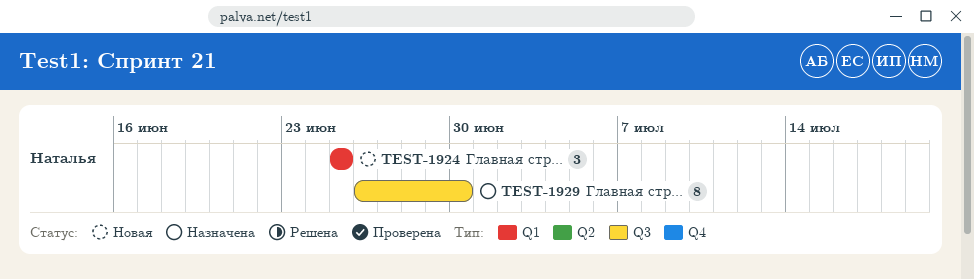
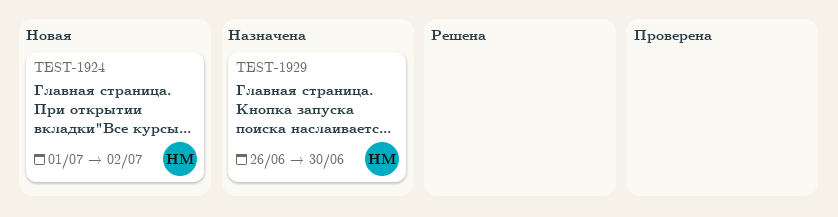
TEST-1924, start: Jun 25 -> Jul 1
TEST-1924, due: Jun 25 -> Jul 2

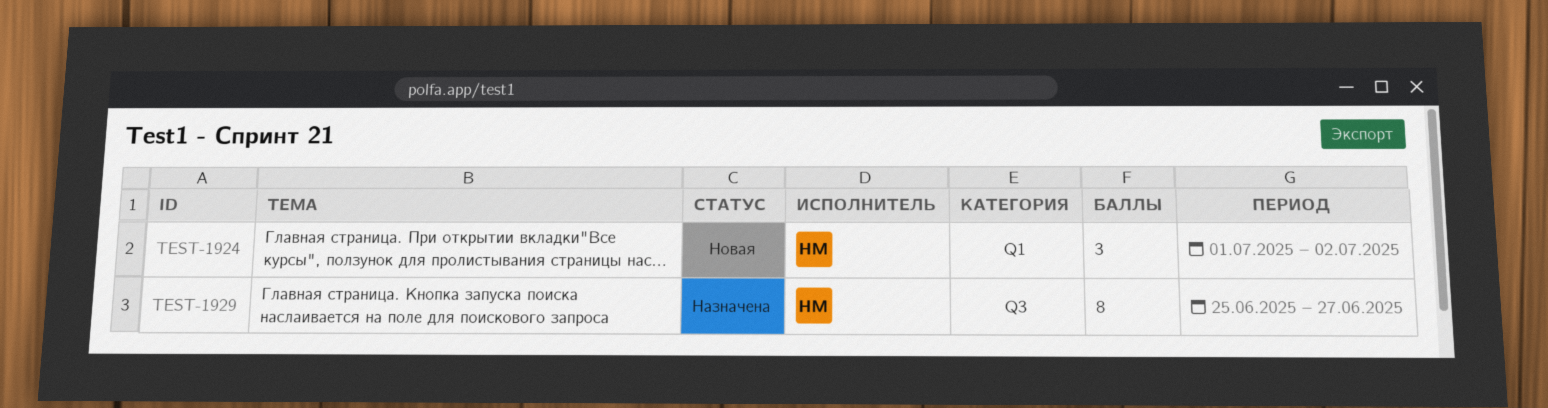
TEST-1929, start: Jun 26 -> Jun 25
TEST-1929, due: Jun 30 -> Jun 27

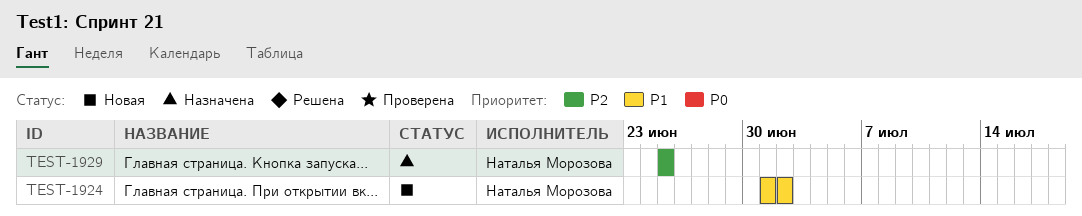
TEST-1929, due: Jun 27 -> Jun 25

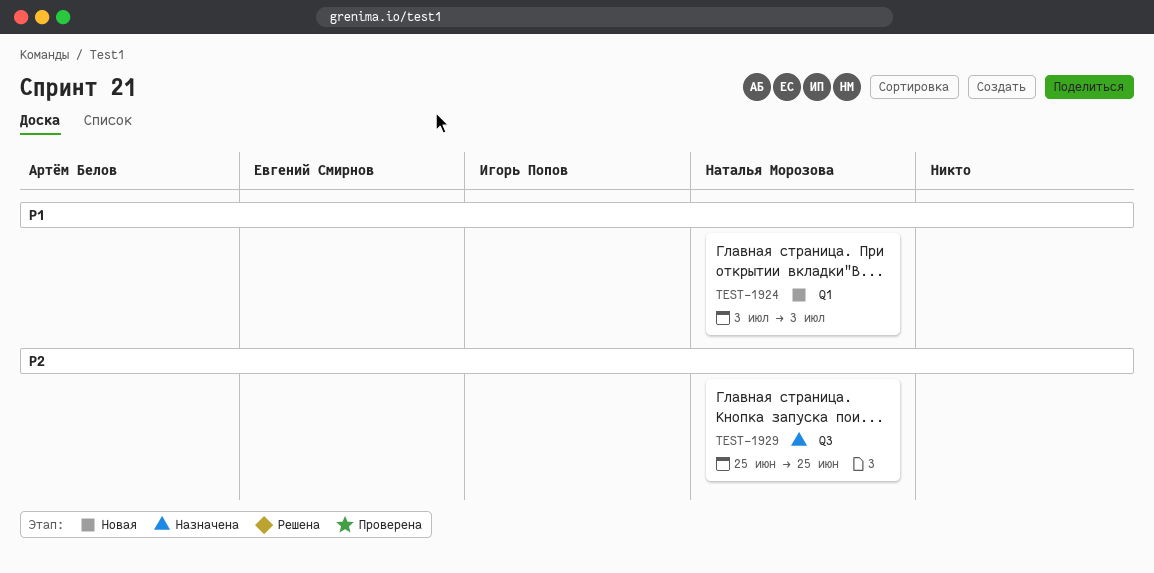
TEST-1924, start: Jul 1 -> Jul 3
TEST-1924, due: Jul 2 -> Jul 3

